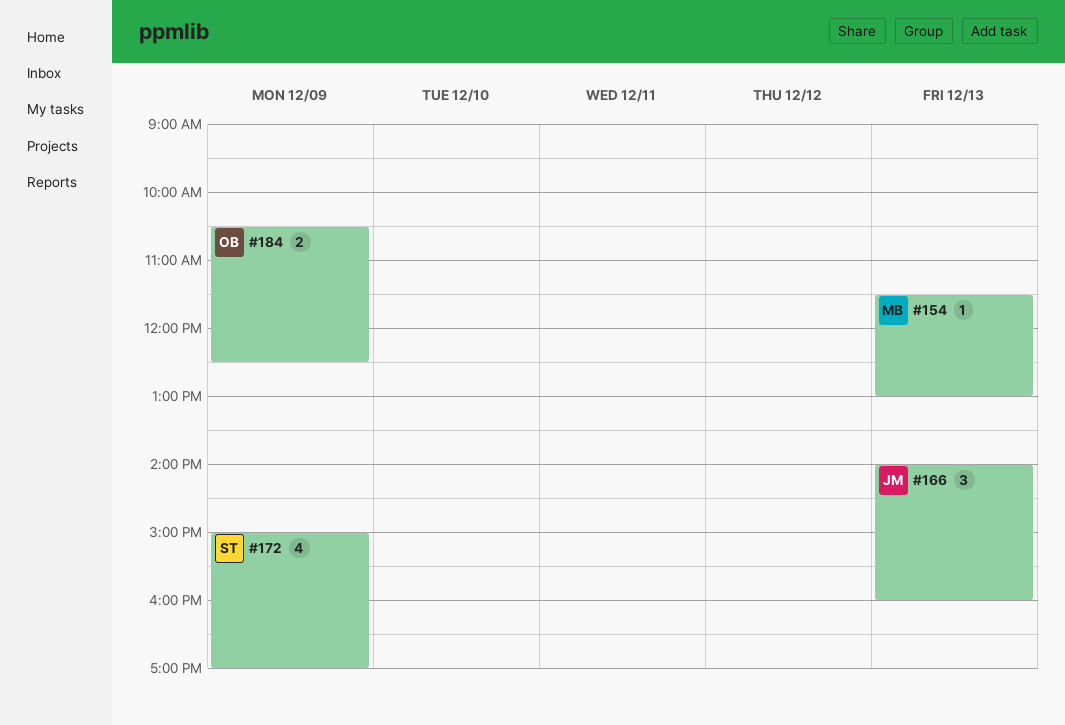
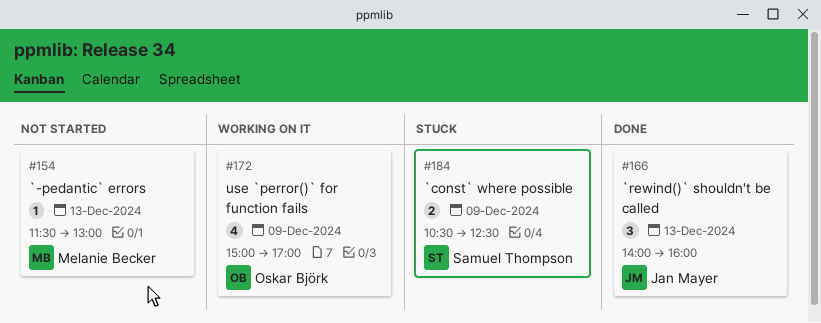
#172, owner: Samuel Thompson -> Oskar Björk
#184, owner: Oskar Björk -> Samuel Thompson

